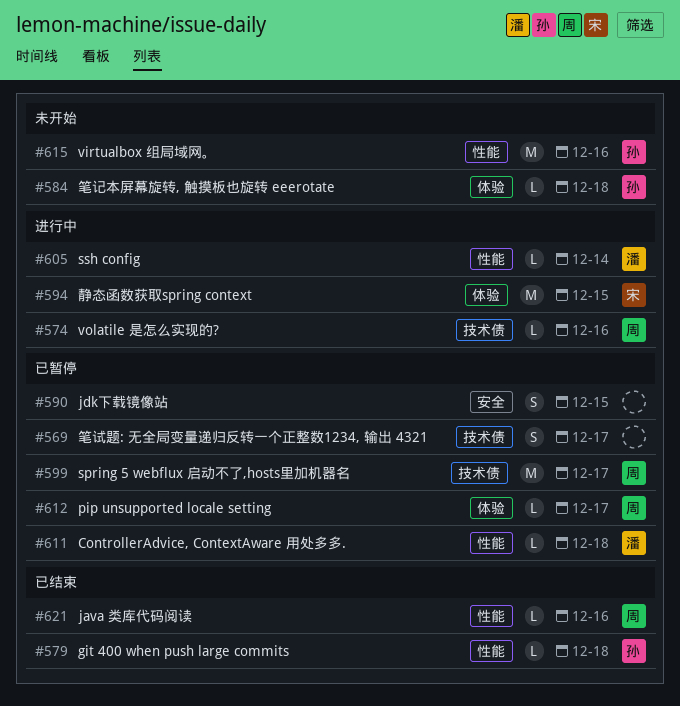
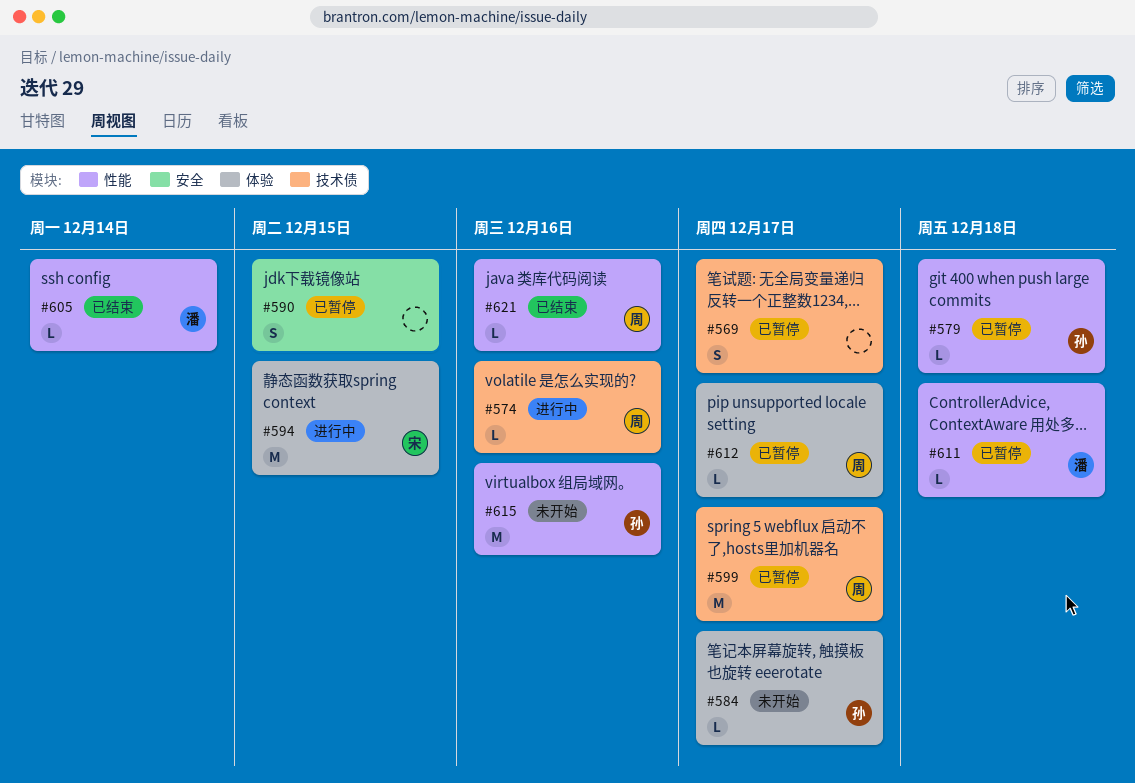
#579, status: 已结束 -> 已暂停
#584, due: Dec 18 -> Dec 17
#605, status: 进行中 -> 已结束

